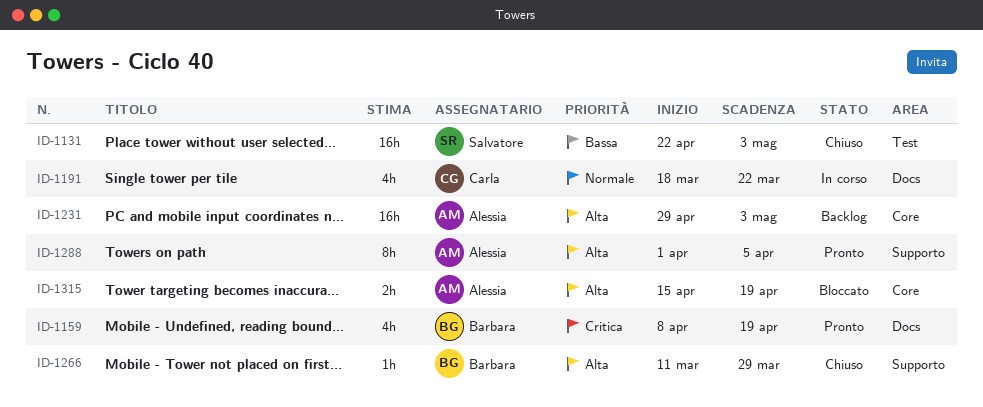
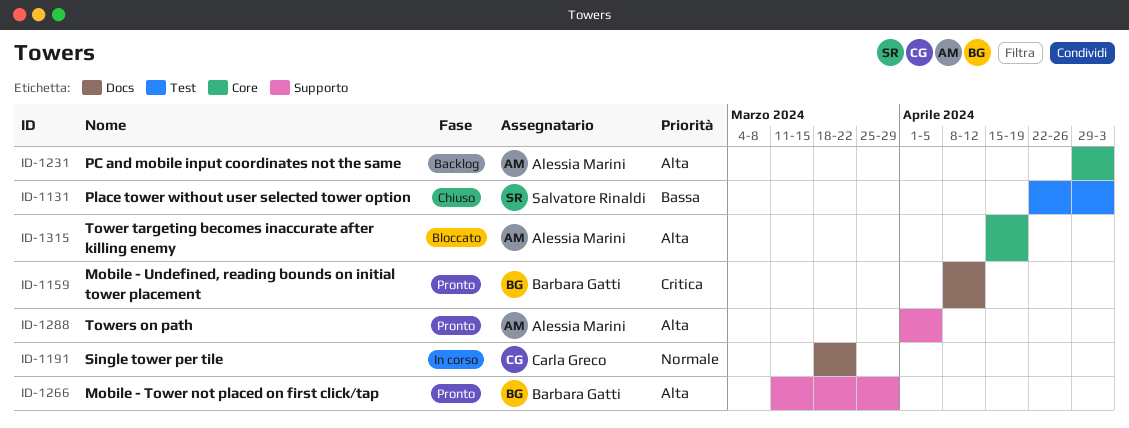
ID-1159, due: Apr 19 -> Apr 12
ID-1266, status: Chiuso -> Pronto

